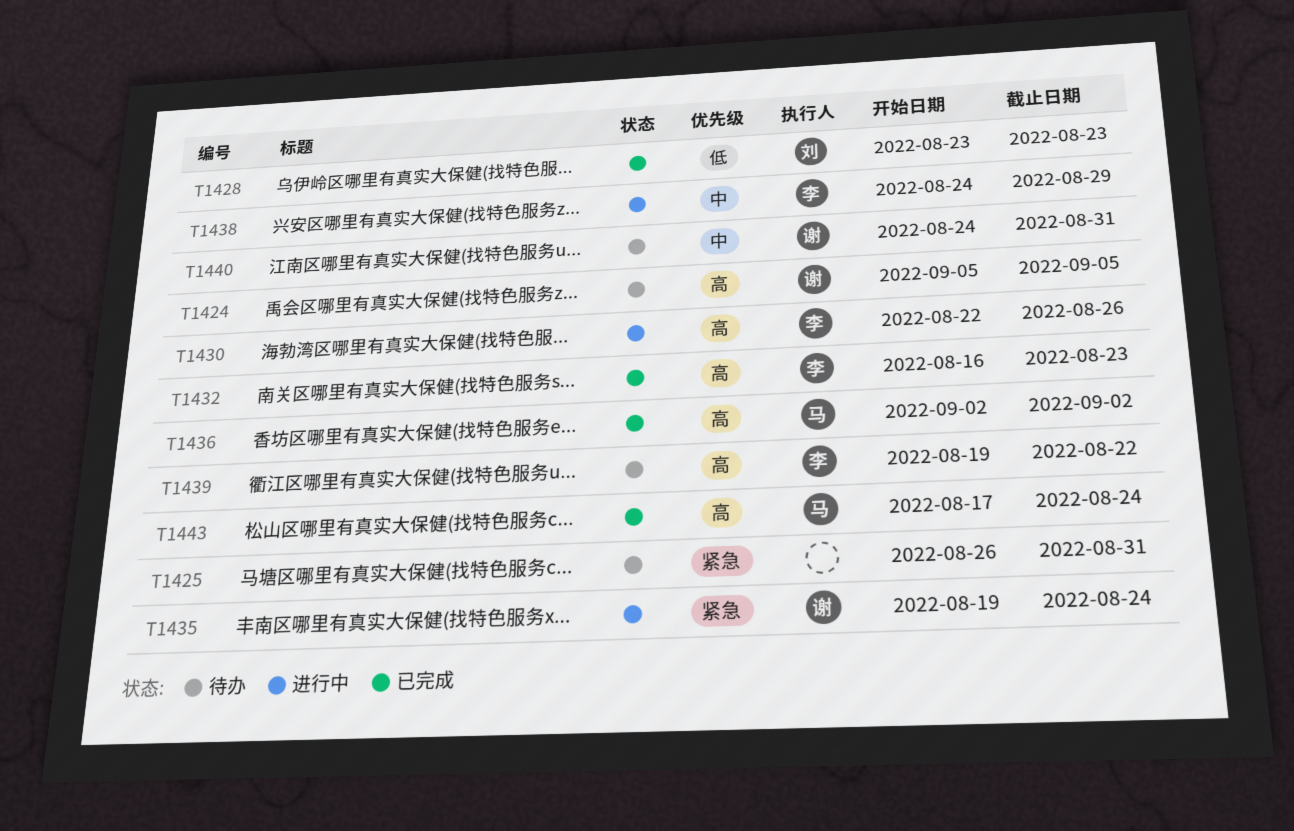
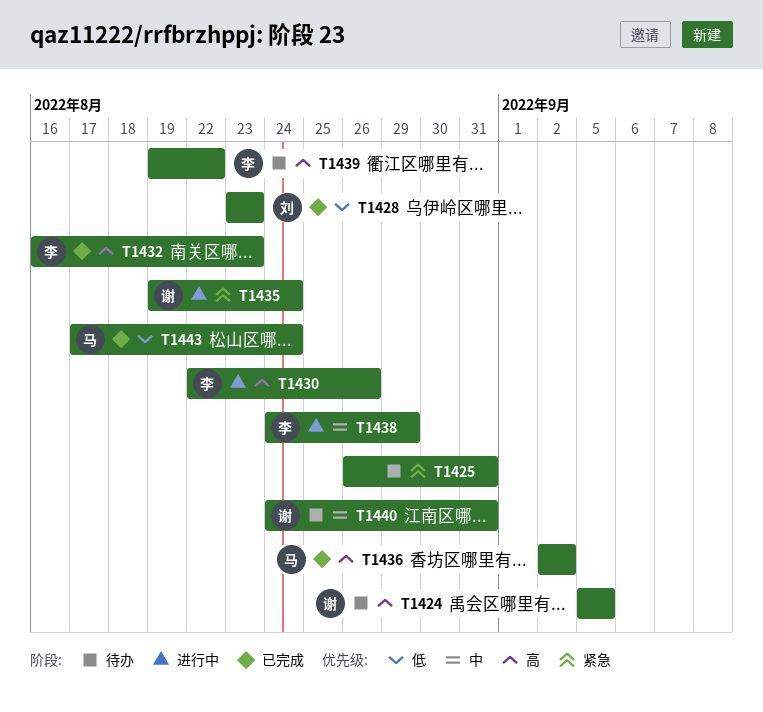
T1443, priority: 高 -> 低

